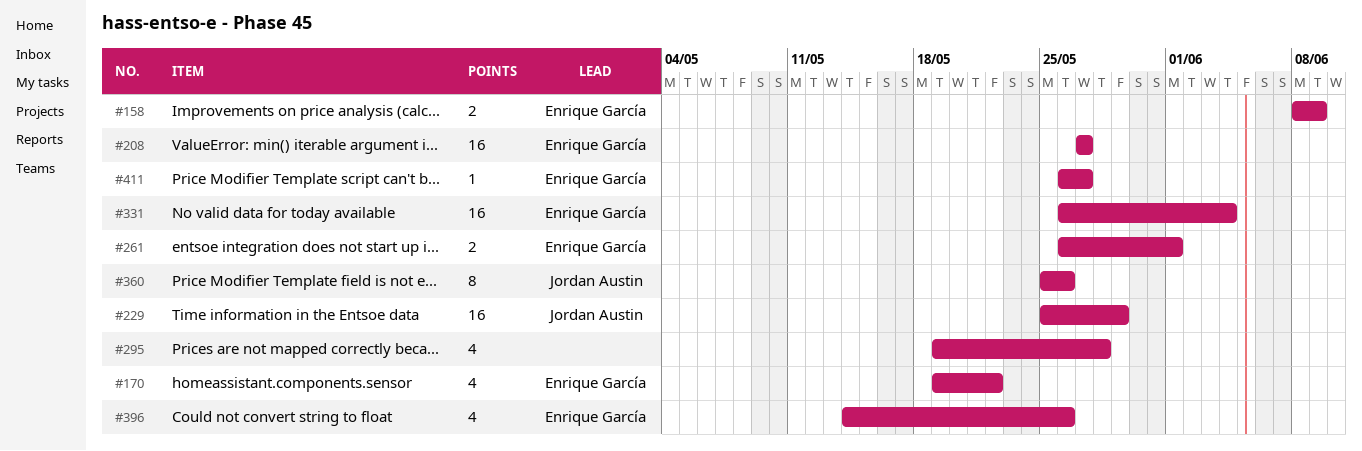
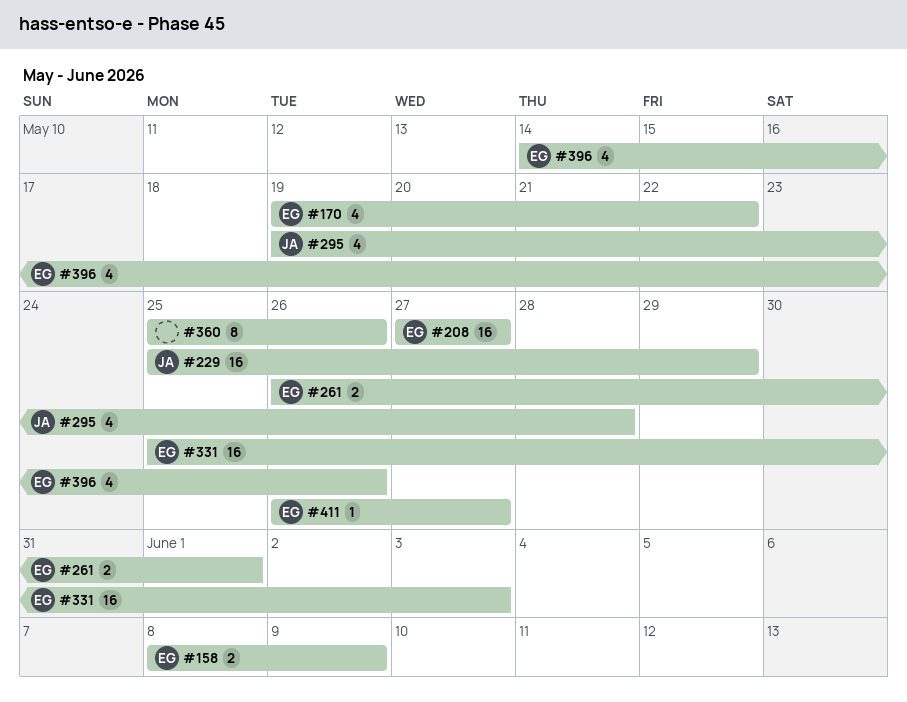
#295, owner: none -> Jordan Austin
#331, start: May 26 -> May 25
#331, due: Jun 4 -> Jun 3
#360, owner: Jordan Austin -> none

